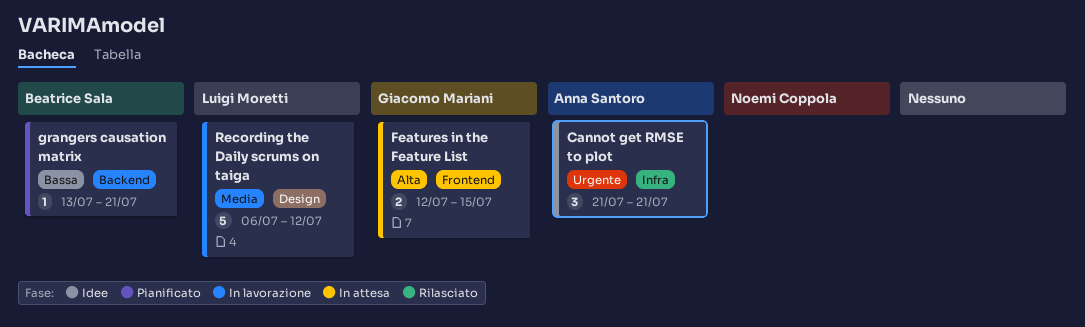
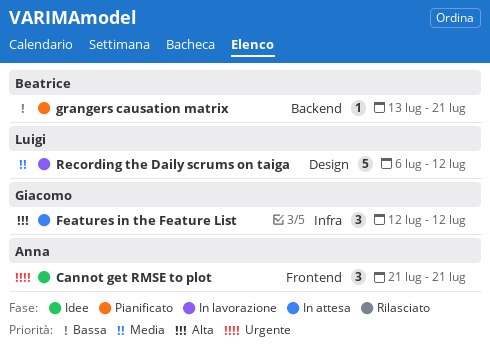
Cannot get RMSE to plot, label: Infra -> Frontend
Features in the Feature List, label: Frontend -> Infra
Features in the Feature List, estimate: 2 -> 3
Features in the Feature List, due: Jul 15 -> Jul 12

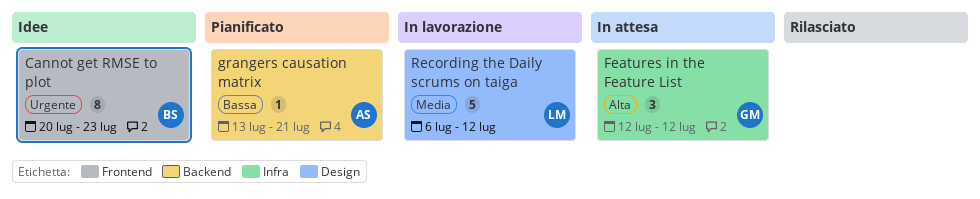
Cannot get RMSE to plot, owner: Anna -> Beatrice
Cannot get RMSE to plot, estimate: 3 -> 8
Cannot get RMSE to plot, start: Jul 21 -> Jul 20
Cannot get RMSE to plot, due: Jul 21 -> Jul 23
grangers causation matrix, owner: Beatrice -> Anna

